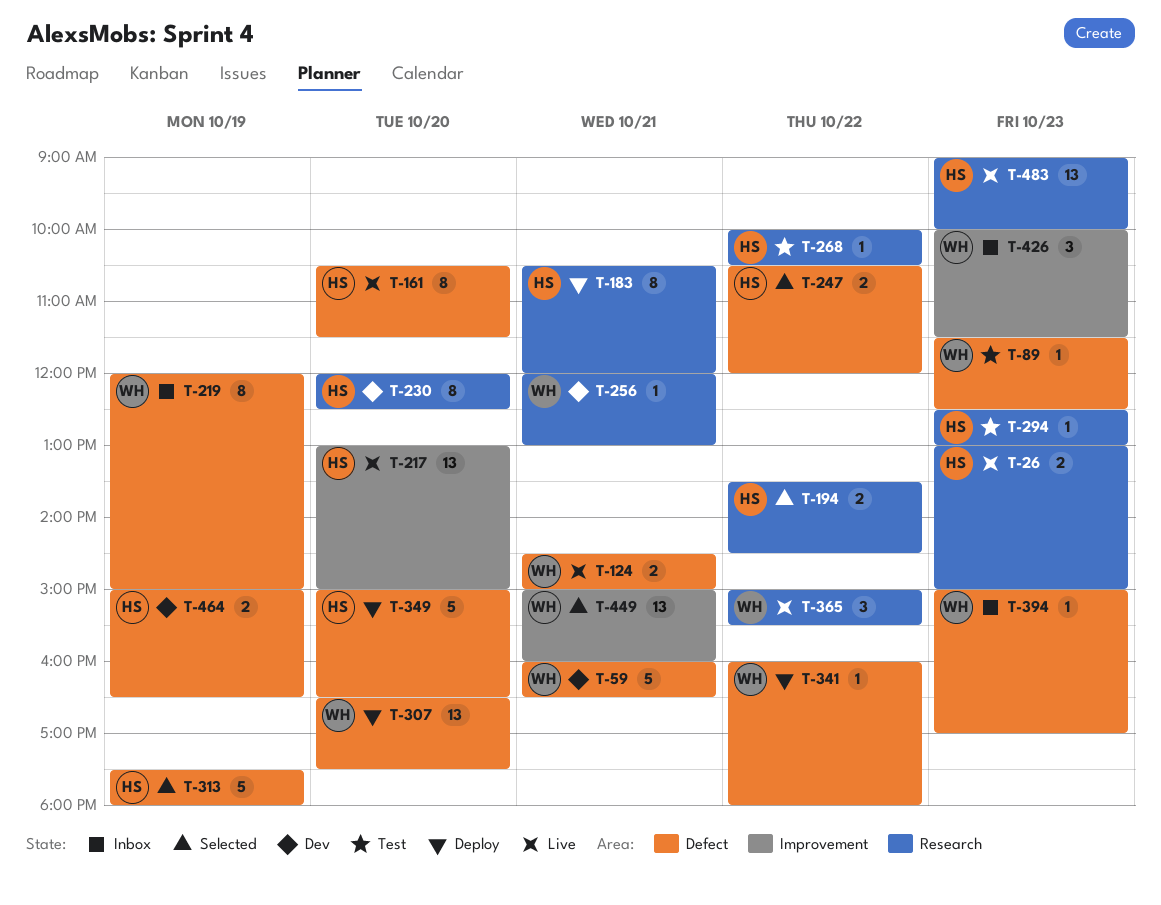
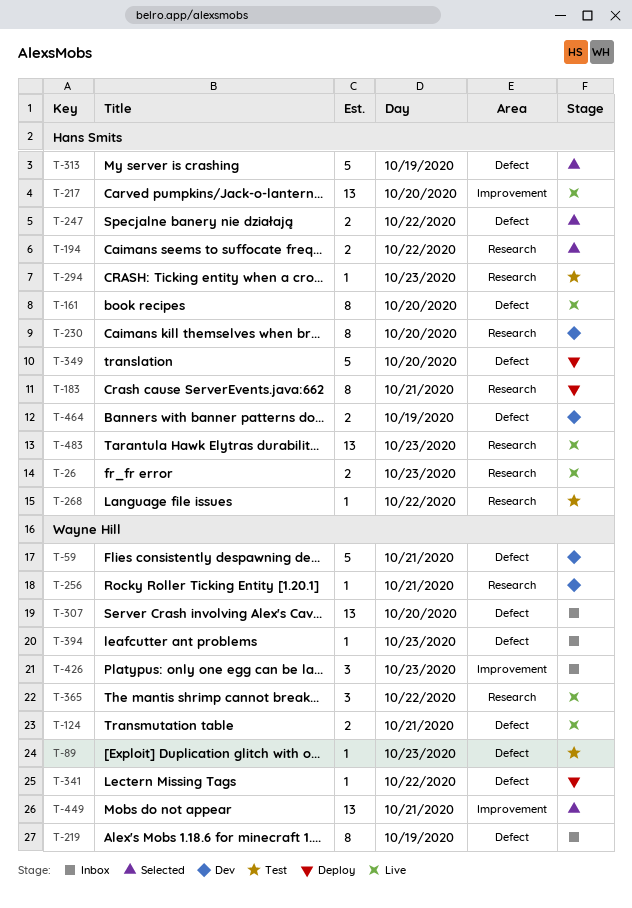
T-307, status: Deploy -> Inbox

